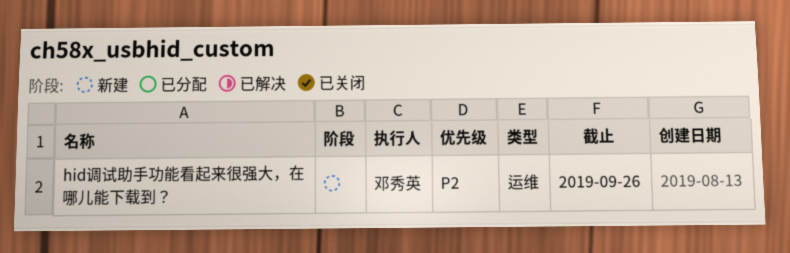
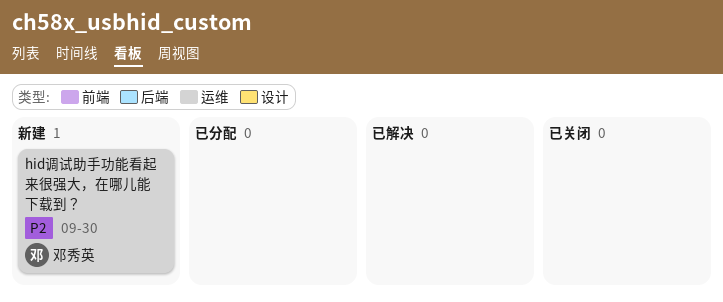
hid调试助手功能看起来很强大，在哪儿能下载到？, due: Sep 26 -> Sep 30

